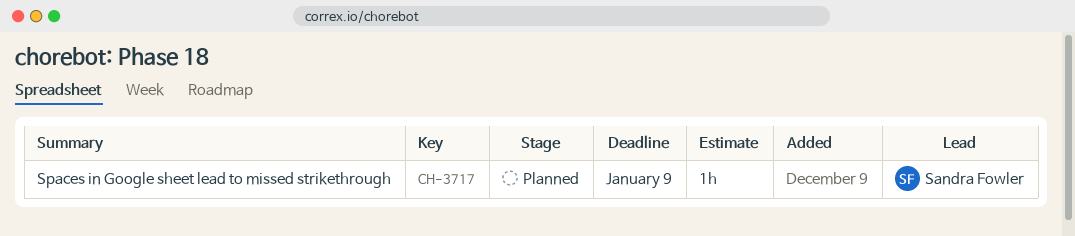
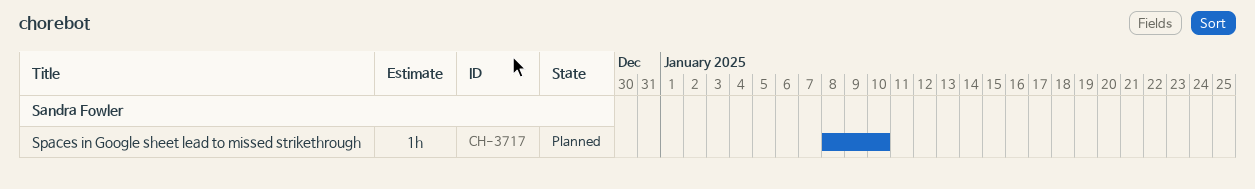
CH-3717, due: Jan 9 -> Jan 10

